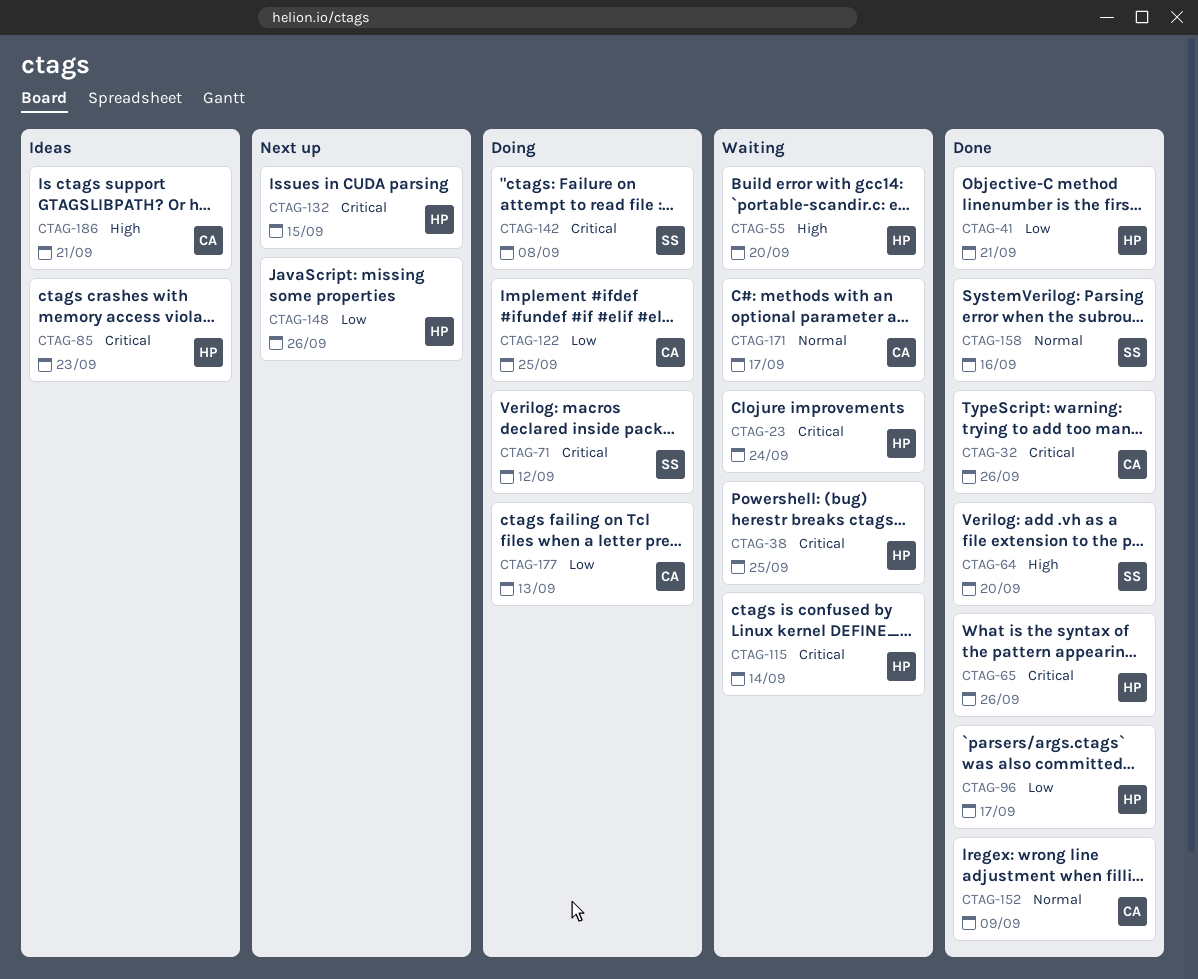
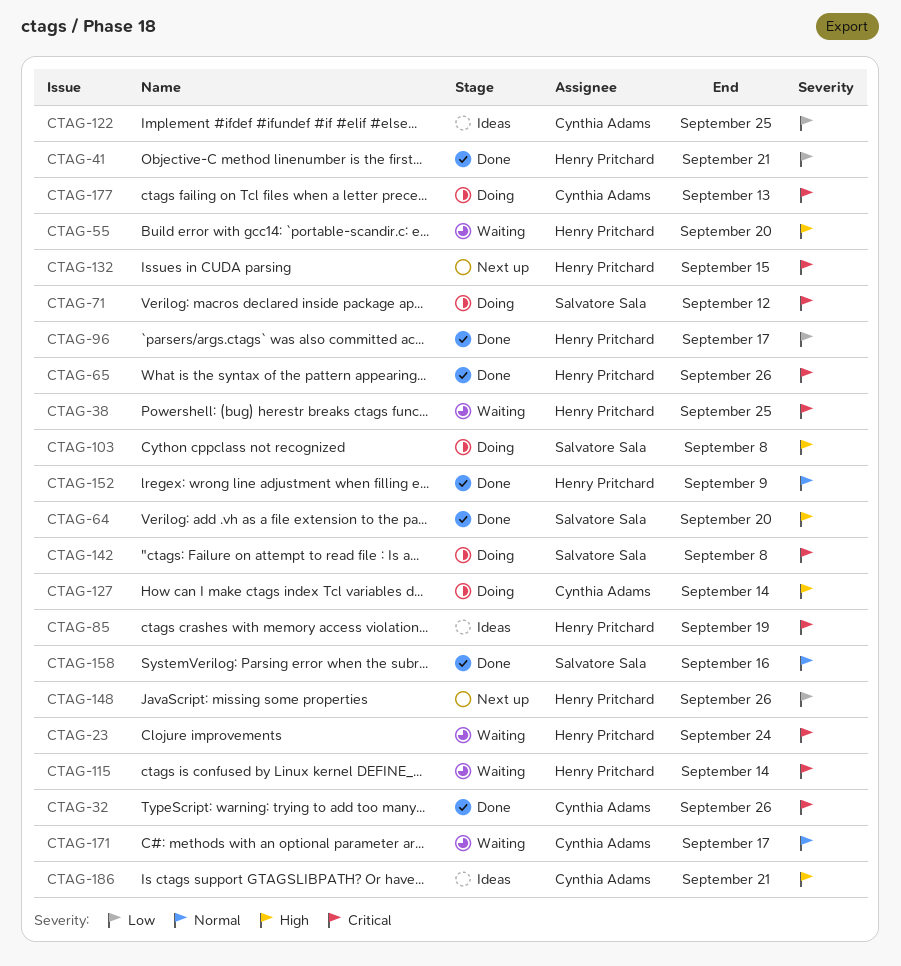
CTAG-85, due: Sep 23 -> Sep 19
CTAG-103: none -> present
CTAG-122, status: Doing -> Ideas
CTAG-127: none -> present
CTAG-152, owner: Cynthia Adams -> Henry Pritchard
CTAG-177, priority: Low -> Critical

